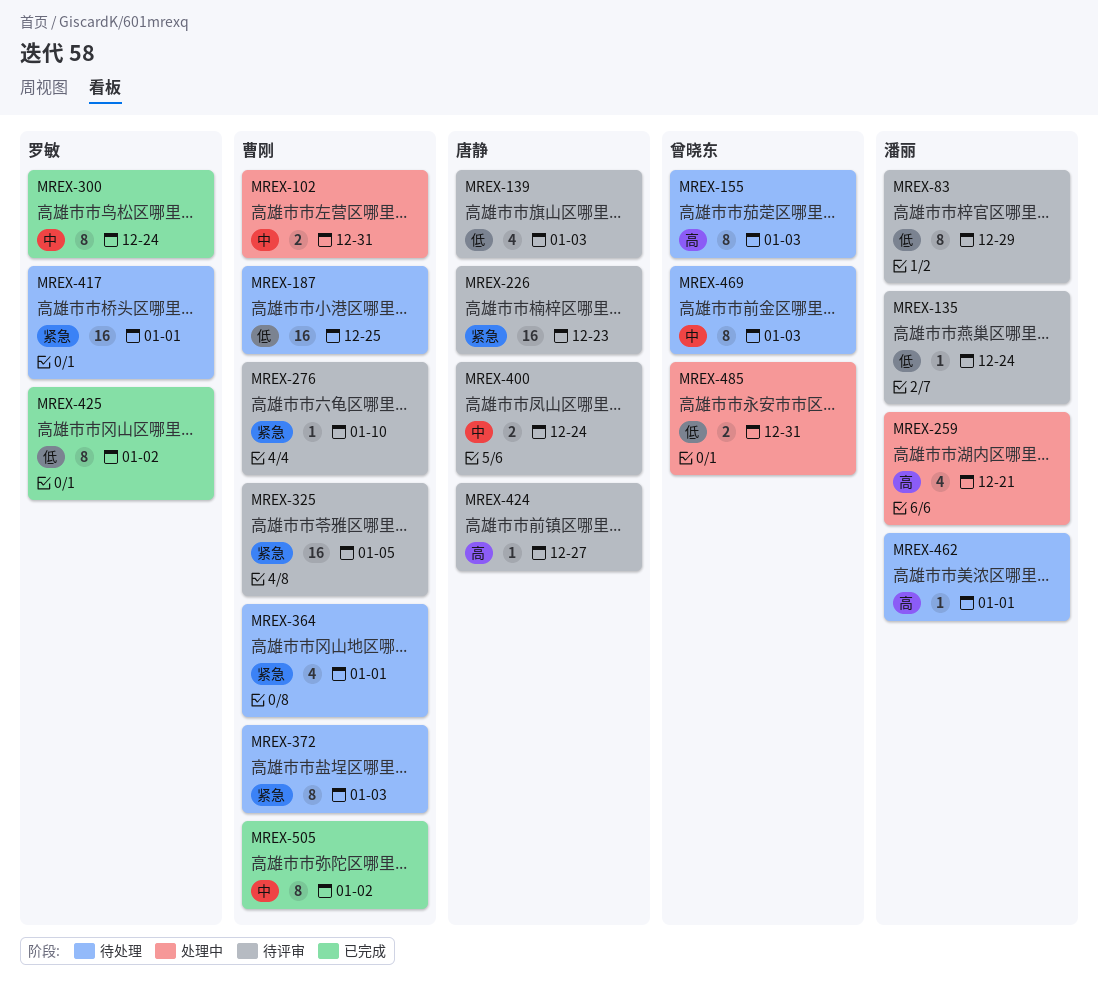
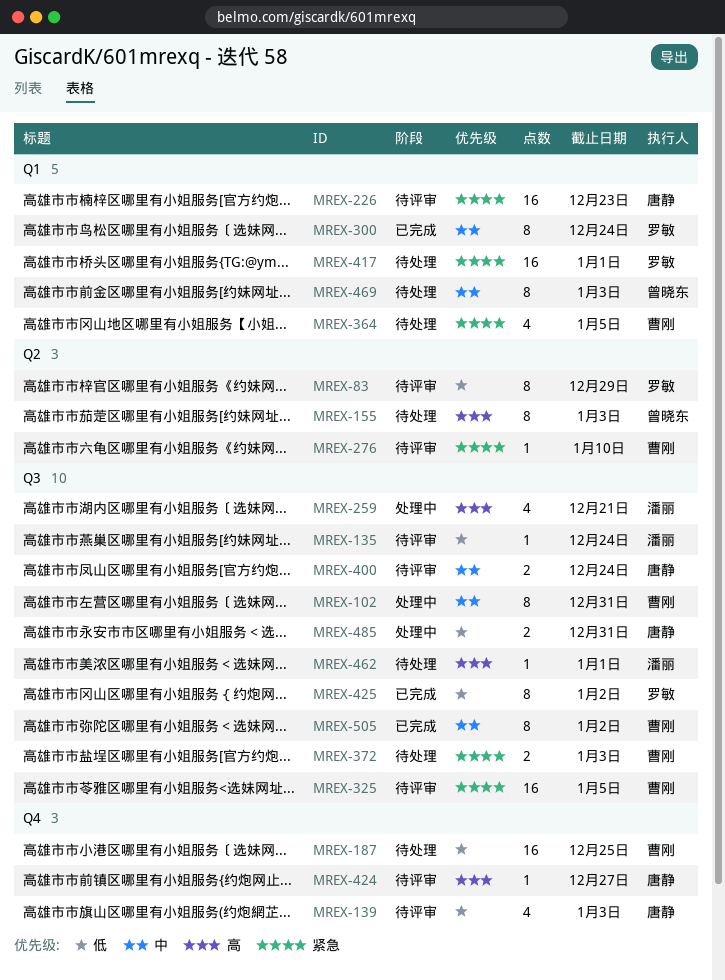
MREX-83, owner: 潘丽 -> 罗敏
MREX-102, estimate: 2 -> 8
MREX-364, due: Jan 1 -> Jan 5
MREX-372, estimate: 8 -> 2
MREX-485, owner: 曾晓东 -> 唐静

